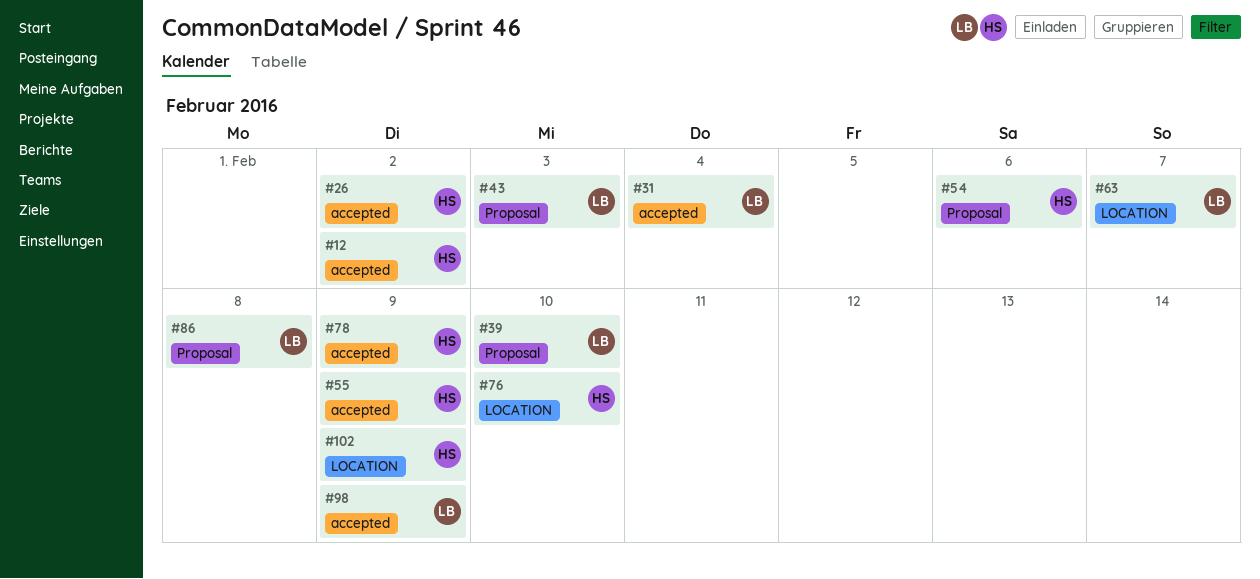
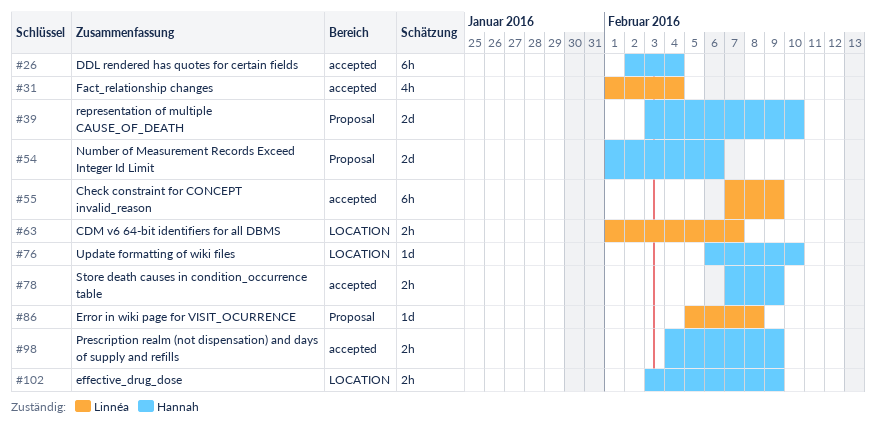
#12: present -> none
#26, due: Feb 2 -> Feb 4
#39, owner: Linnéa -> Hannah
#43: present -> none
#55, owner: Hannah -> Linnéa
#98, owner: Linnéa -> Hannah

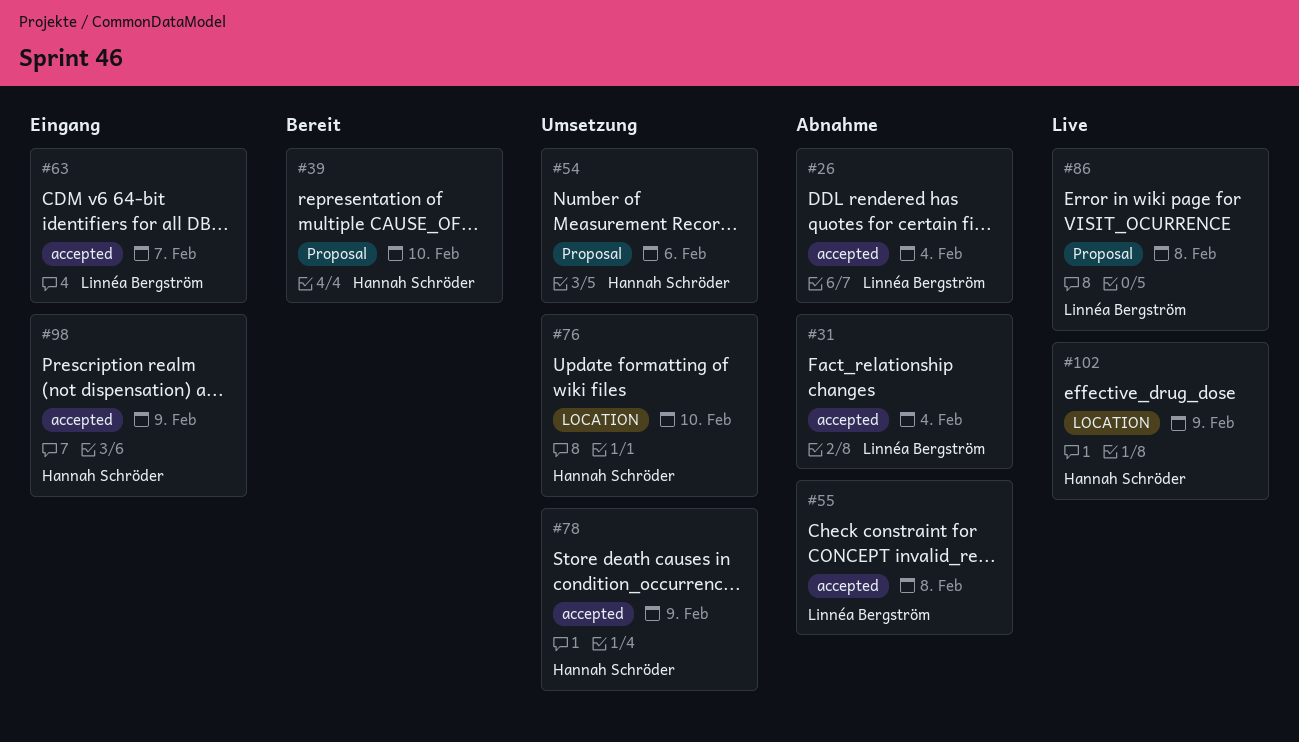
#26, owner: Hannah Schröder -> Linnéa Bergström
#55, due: Feb 9 -> Feb 8
#63, label: LOCATION -> accepted

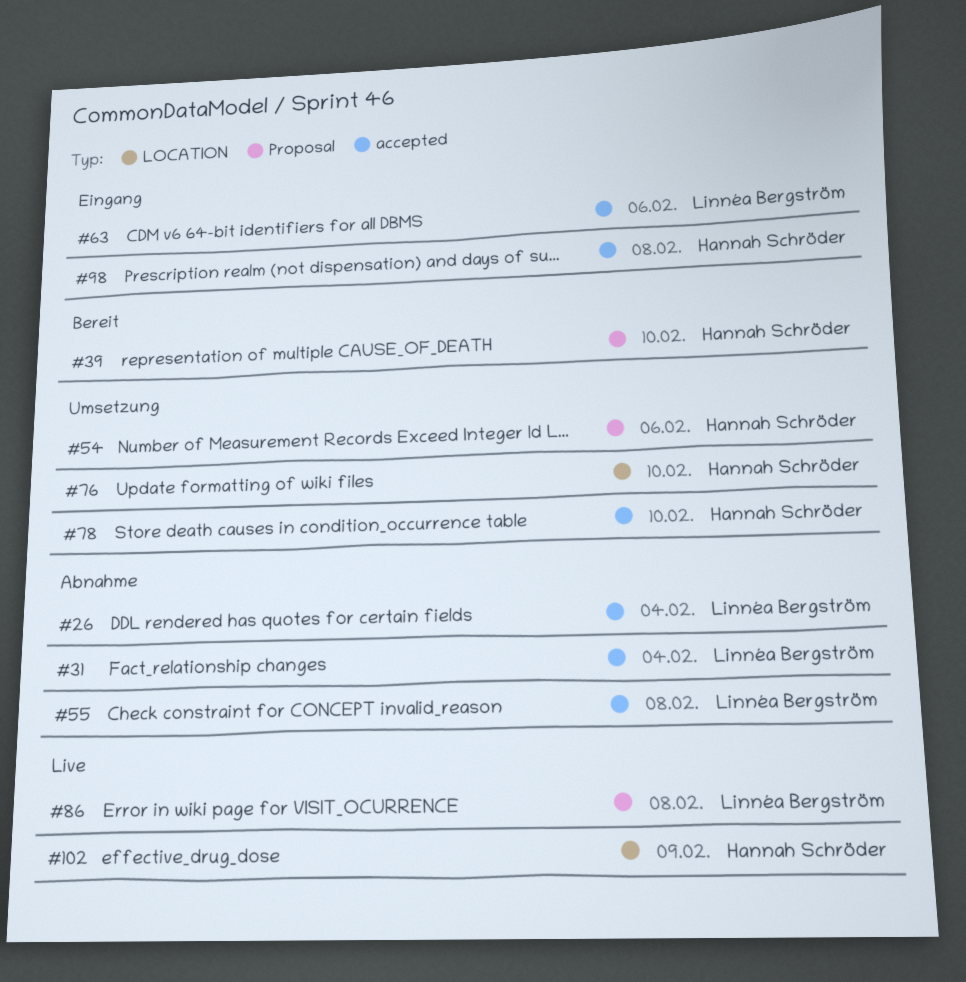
#63, due: Feb 7 -> Feb 6
#78, due: Feb 9 -> Feb 10
#98, due: Feb 9 -> Feb 8

